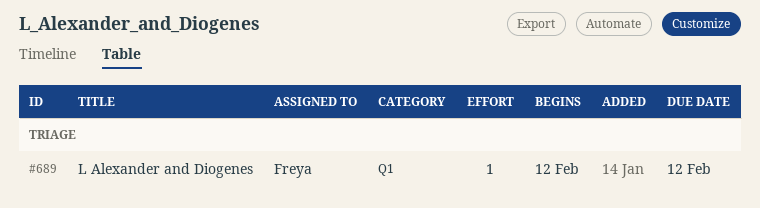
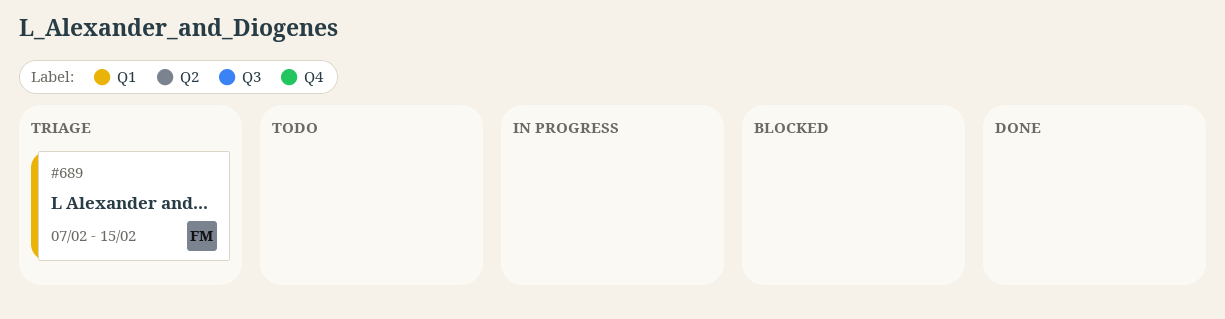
#689, start: Feb 12 -> Feb 7
#689, due: Feb 12 -> Feb 15

